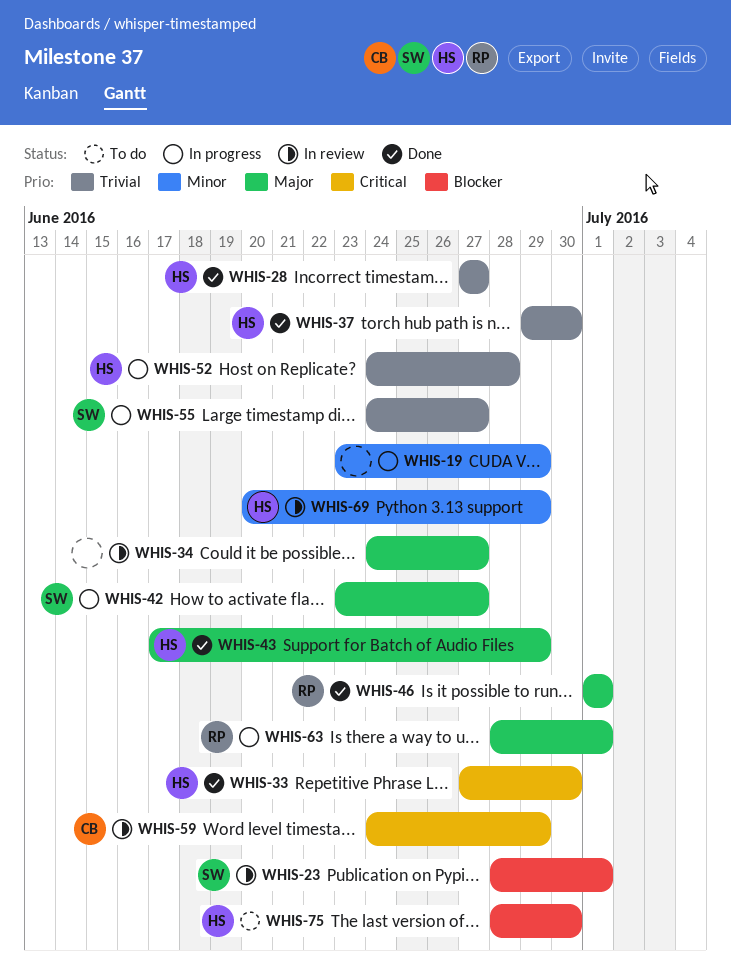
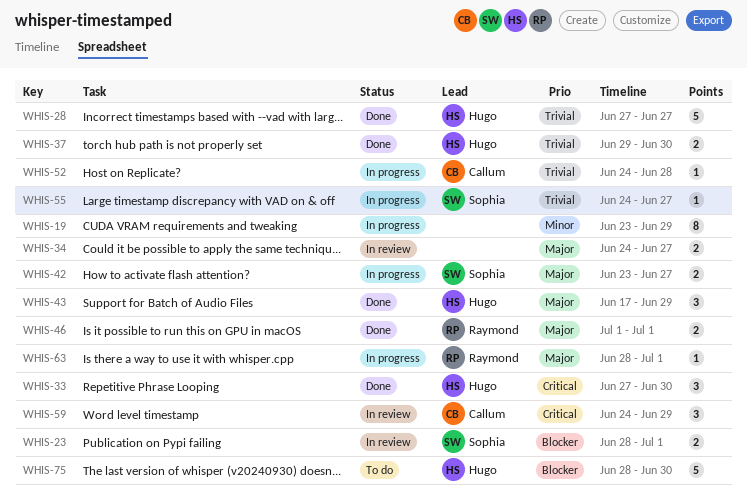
WHIS-52, owner: Hugo -> Callum
WHIS-69: present -> none

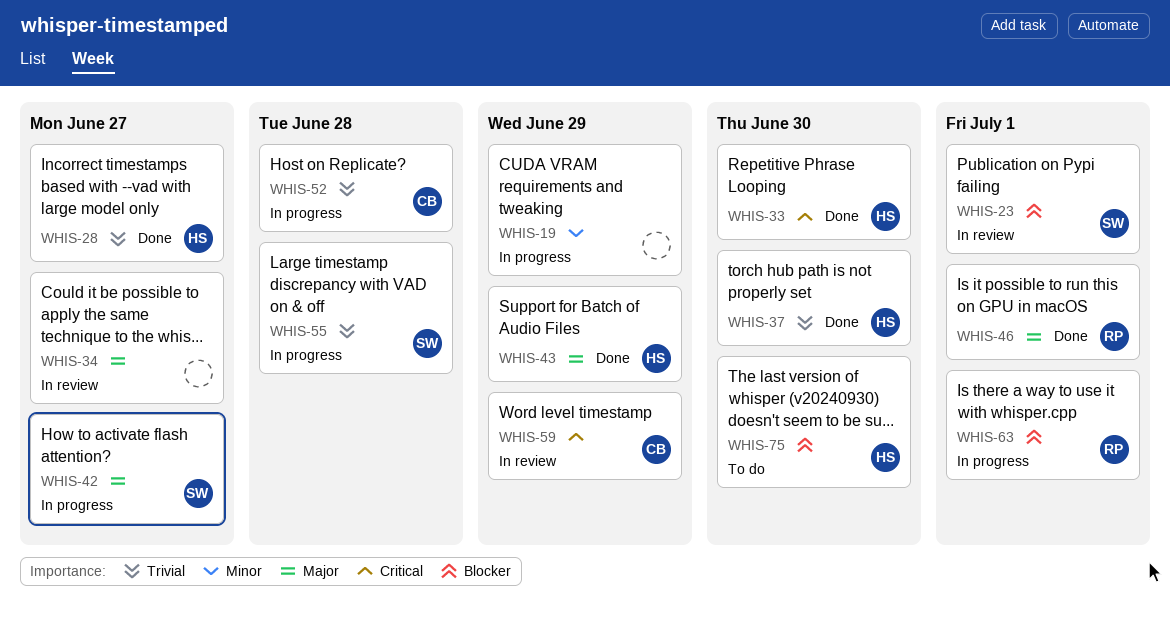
WHIS-55, due: Jun 27 -> Jun 28
WHIS-63, priority: Major -> Blocker

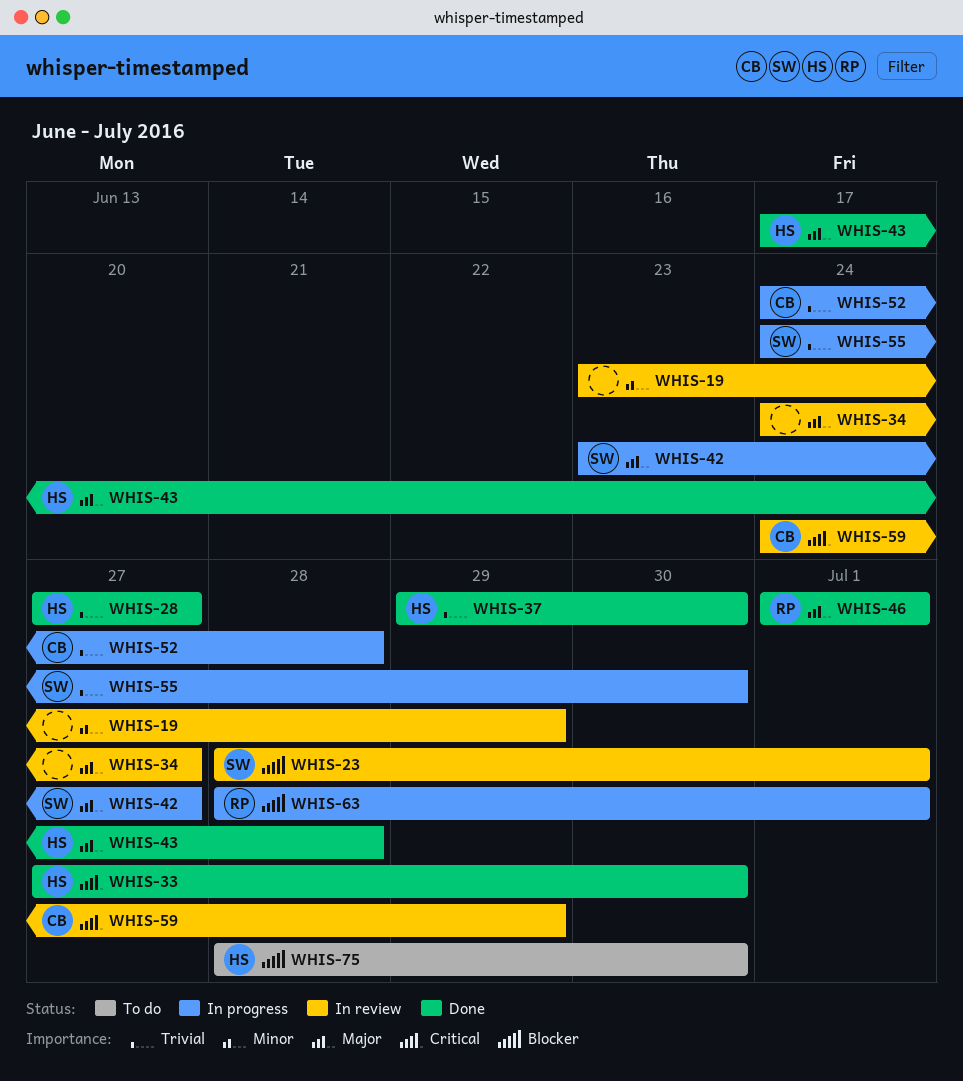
WHIS-19, status: In progress -> In review
WHIS-43, due: Jun 29 -> Jun 28
WHIS-55, due: Jun 28 -> Jun 30

